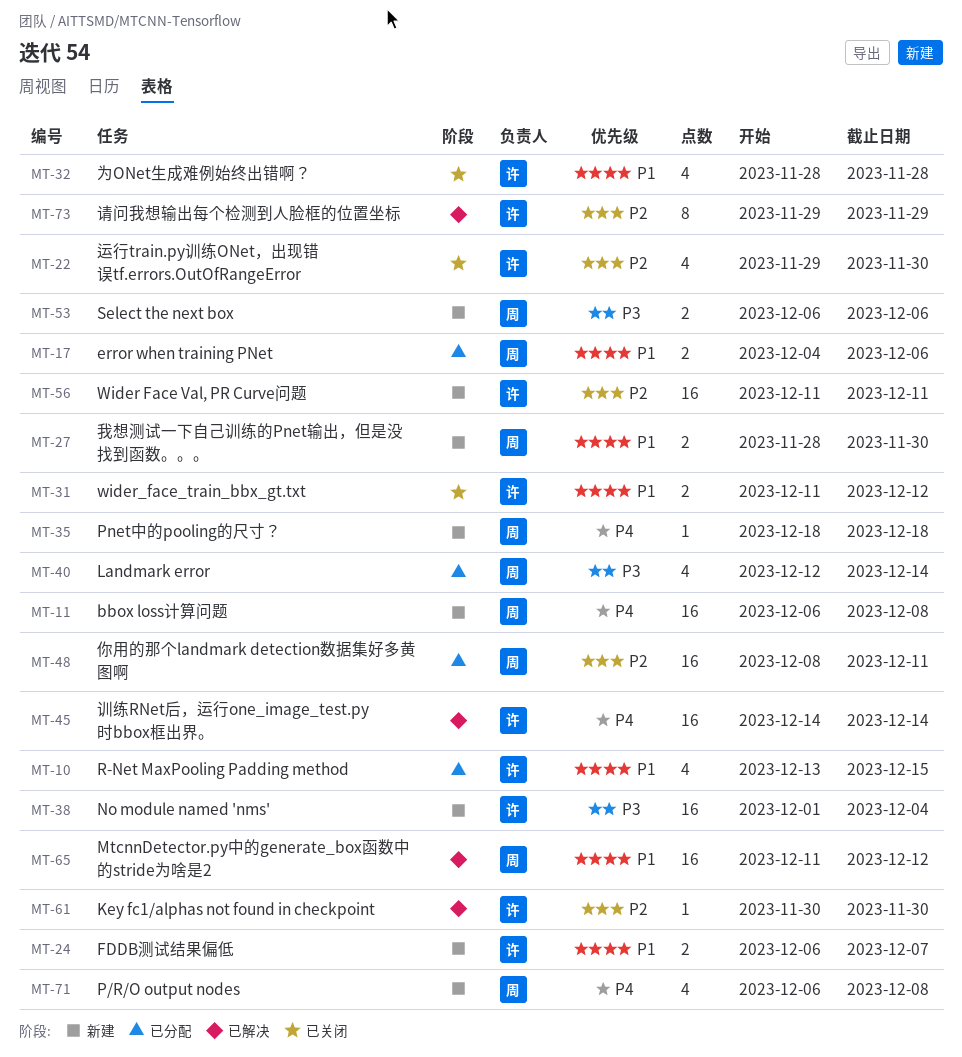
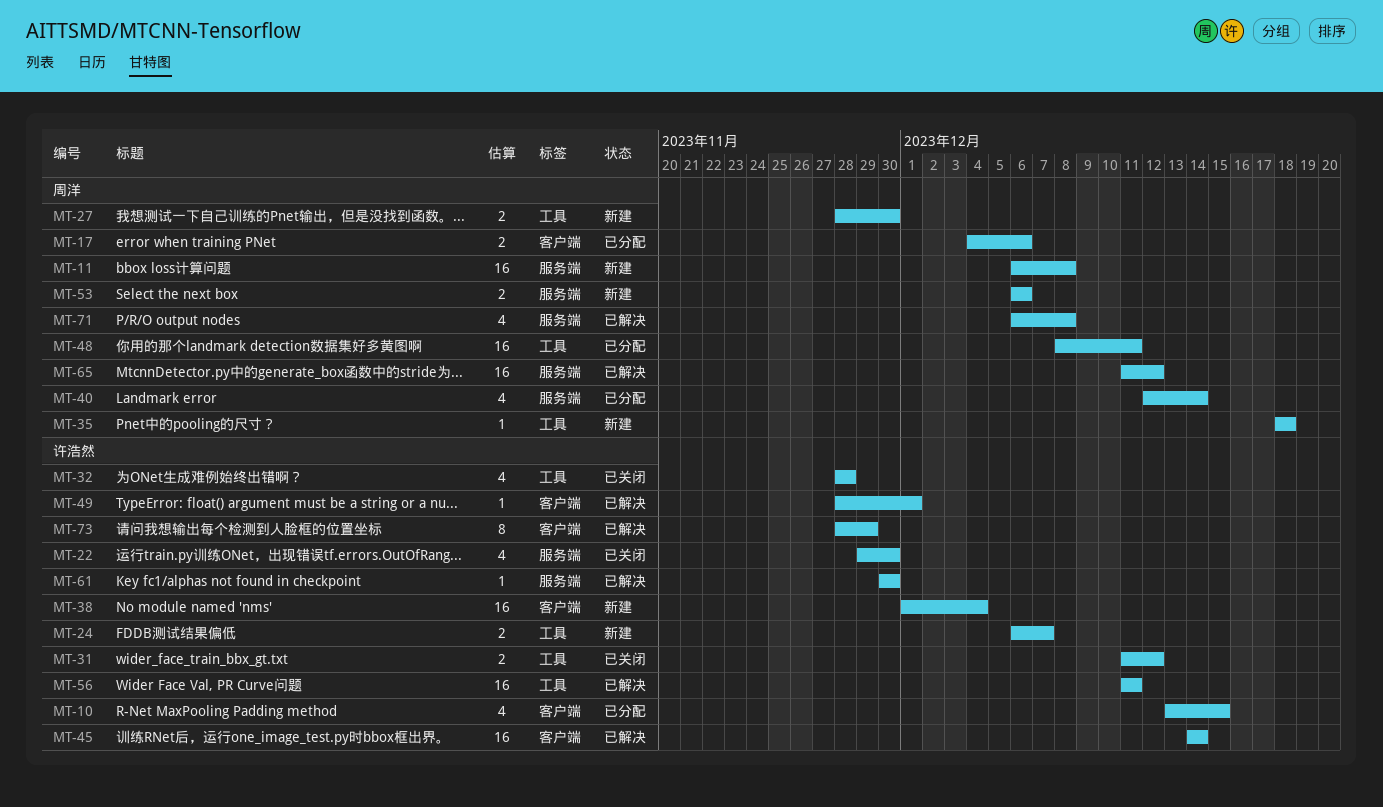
MT-49: none -> present
MT-56, status: 新建 -> 已解决
MT-71, status: 新建 -> 已解决
MT-73, start: Nov 29 -> Nov 28

